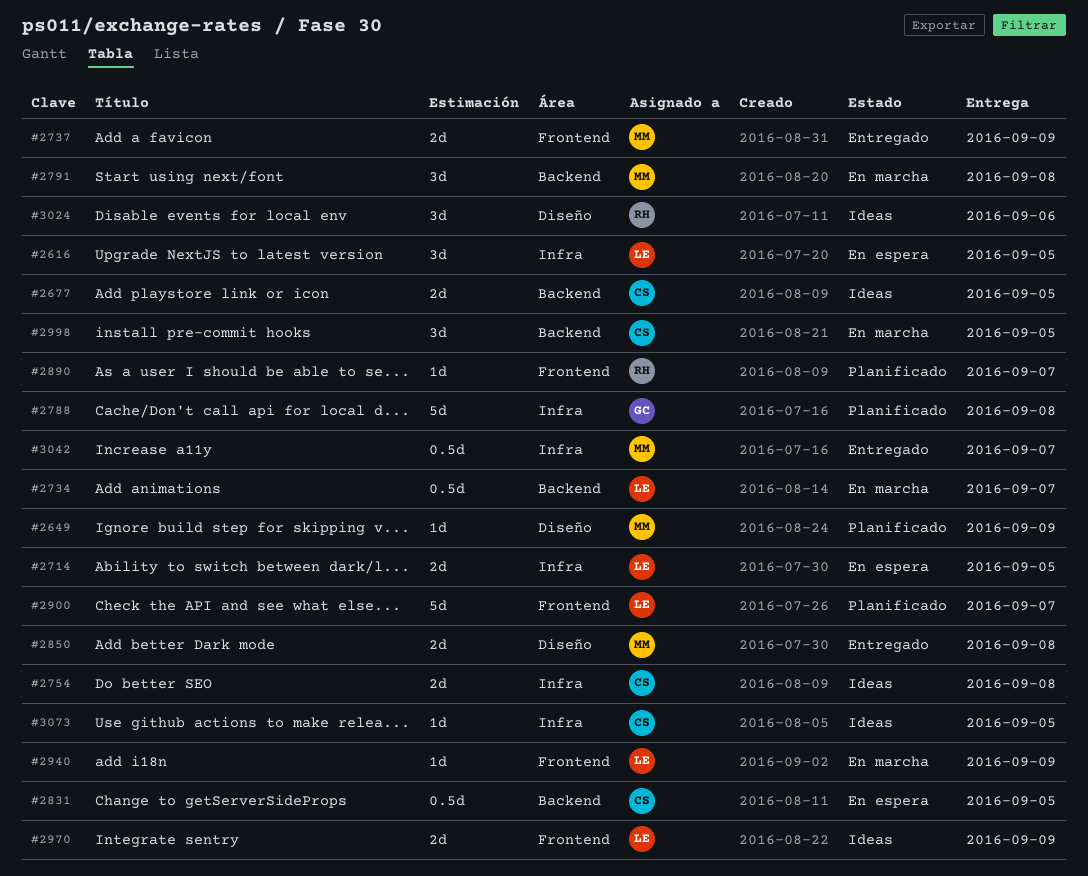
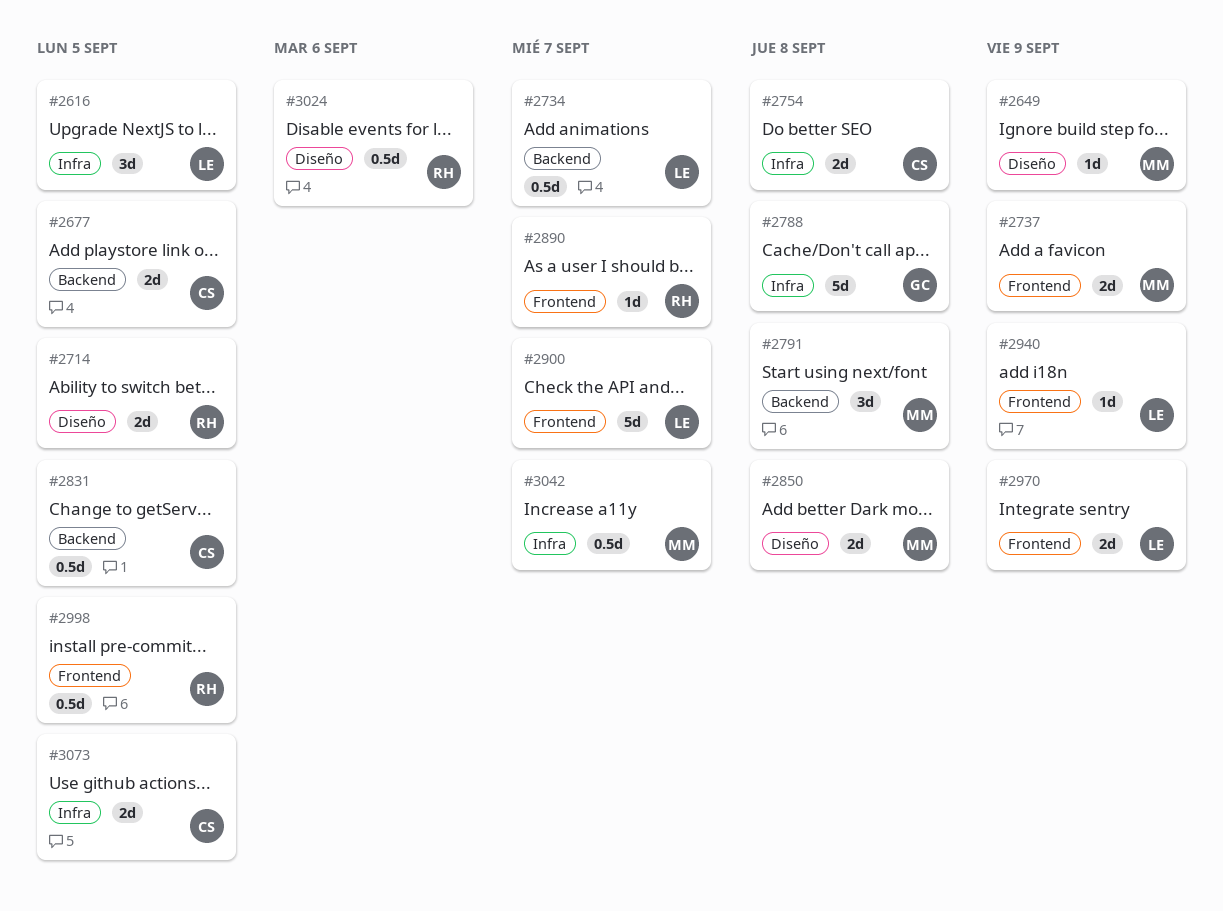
#2714, owner: LE -> RH
#2714, label: Infra -> Diseño
#2998, owner: CS -> RH
#2998, label: Backend -> Frontend
#2998, estimate: 3d -> 0.5d
#3024, estimate: 3d -> 0.5d
#3073, estimate: 1d -> 2d

